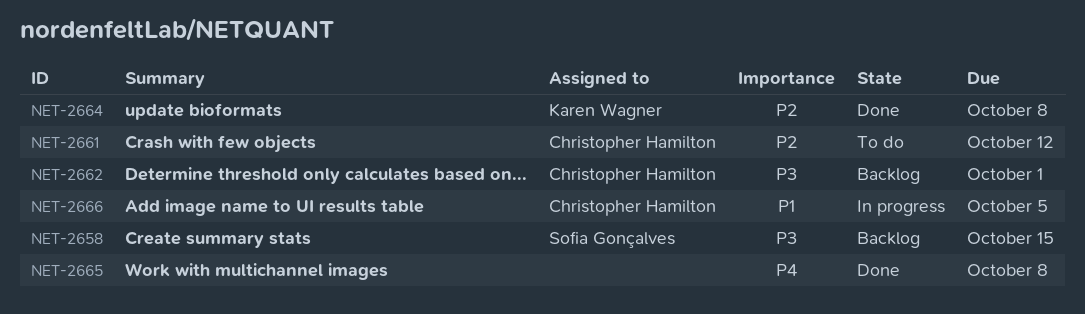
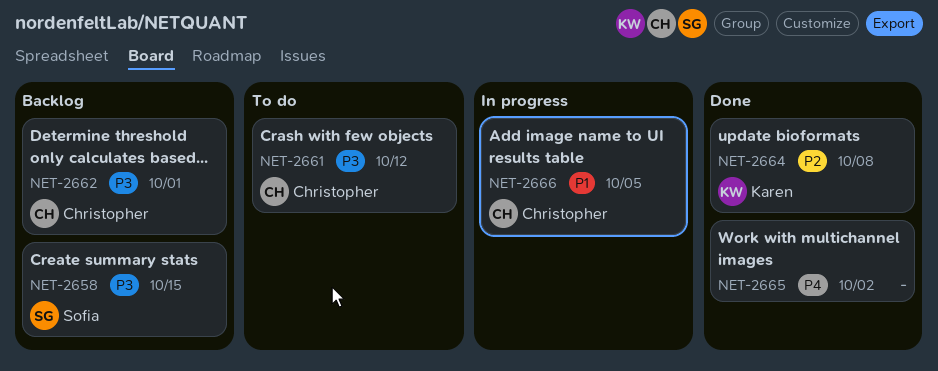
NET-2661, priority: P2 -> P3
NET-2665, due: Oct 8 -> Oct 2

